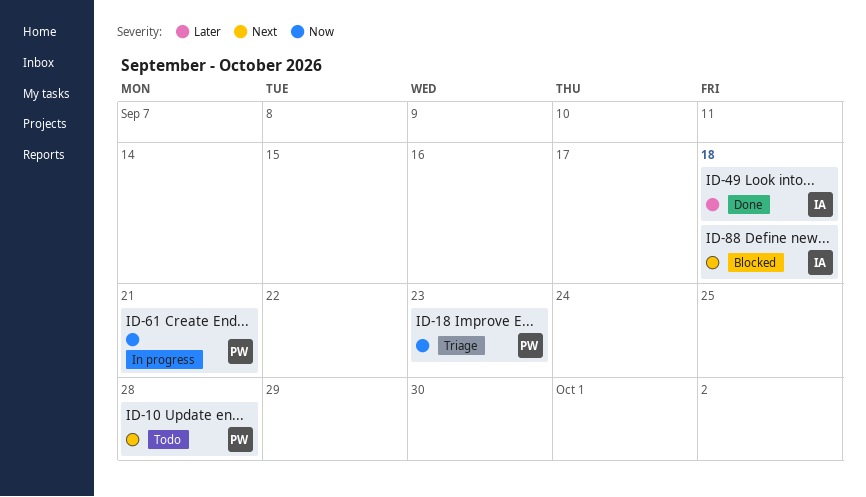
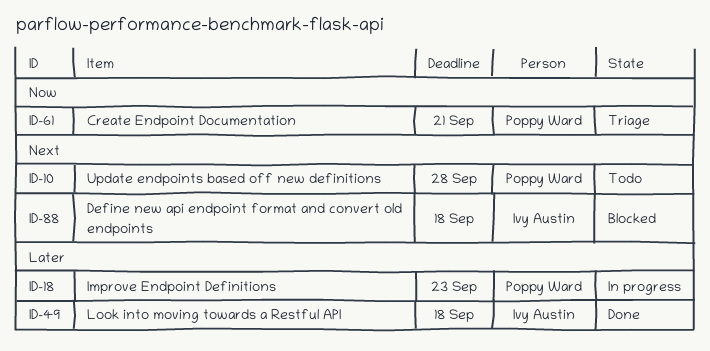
ID-18, status: Triage -> In progress
ID-18, priority: Now -> Later
ID-61, status: In progress -> Triage

